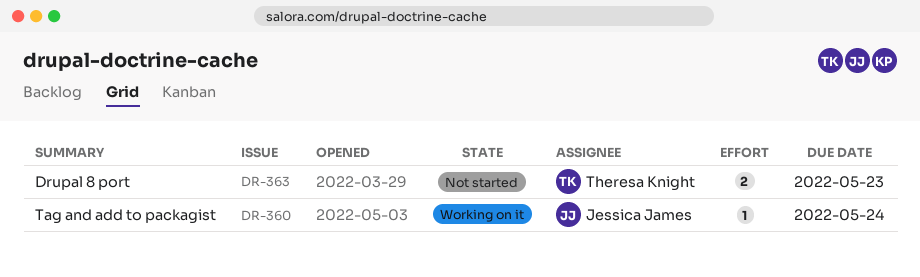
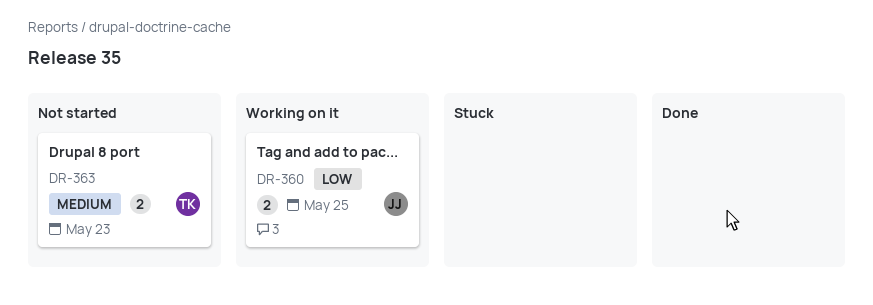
DR-360, estimate: 1 -> 2
DR-360, due: May 24 -> May 25

